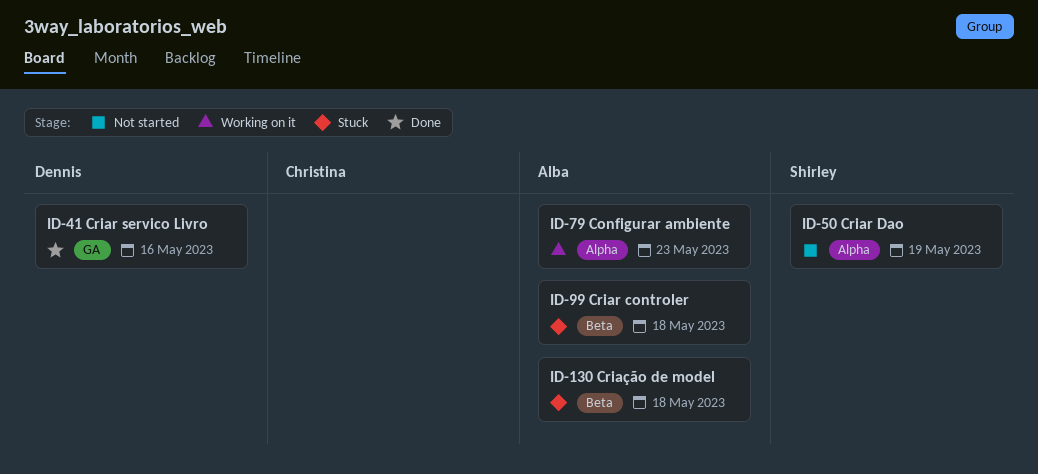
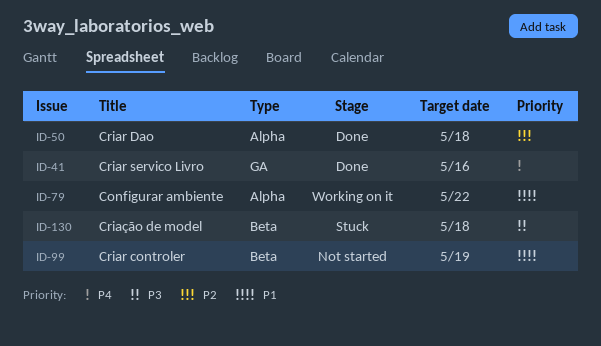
ID-50, status: Not started -> Done
ID-50, due: May 19 -> May 18
ID-79, due: May 23 -> May 22
ID-99, status: Stuck -> Not started
ID-99, due: May 18 -> May 19

